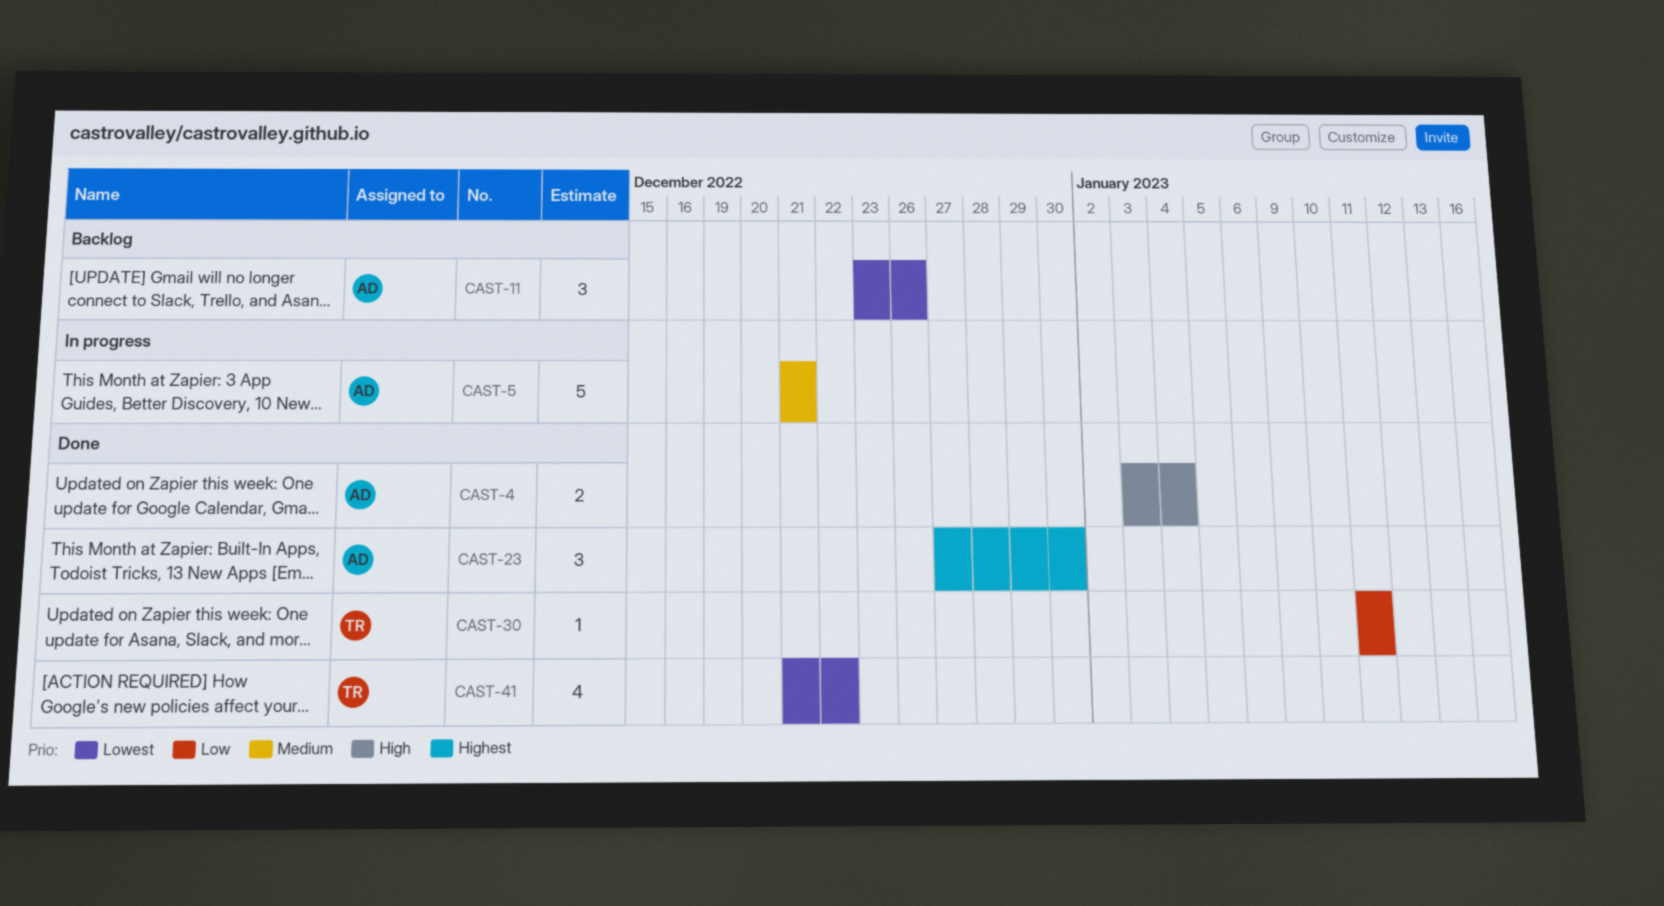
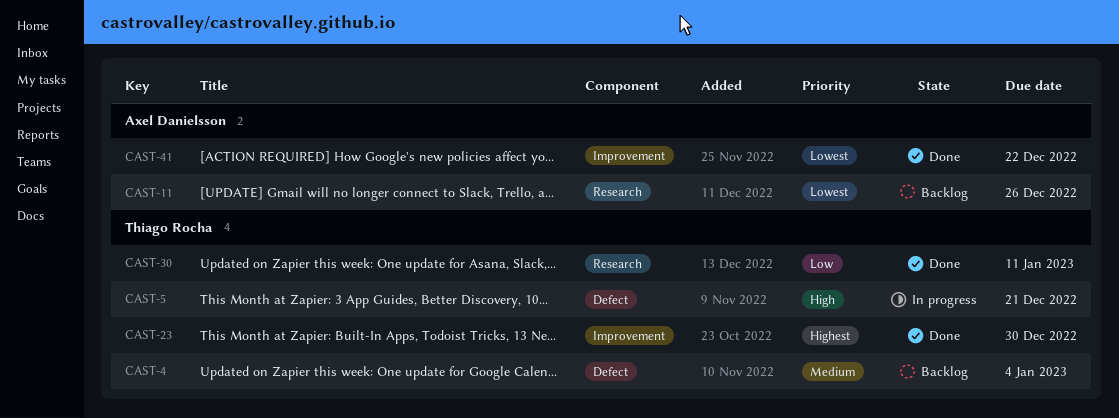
CAST-4, status: Done -> Backlog
CAST-4, owner: Axel Danielsson -> Thiago Rocha
CAST-4, priority: High -> Medium
CAST-5, owner: Axel Danielsson -> Thiago Rocha
CAST-5, priority: Medium -> High
CAST-23, owner: Axel Danielsson -> Thiago Rocha
CAST-41, owner: Thiago Rocha -> Axel Danielsson

